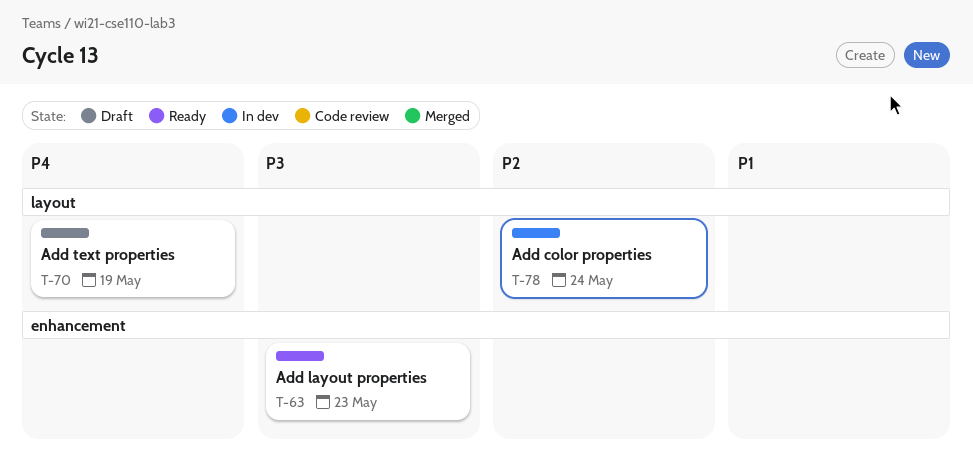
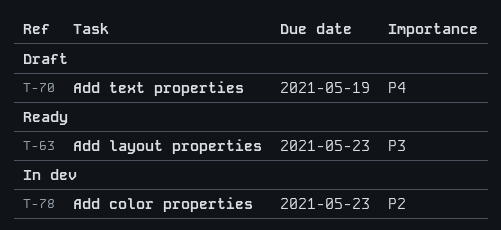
T-78, due: May 24 -> May 23

